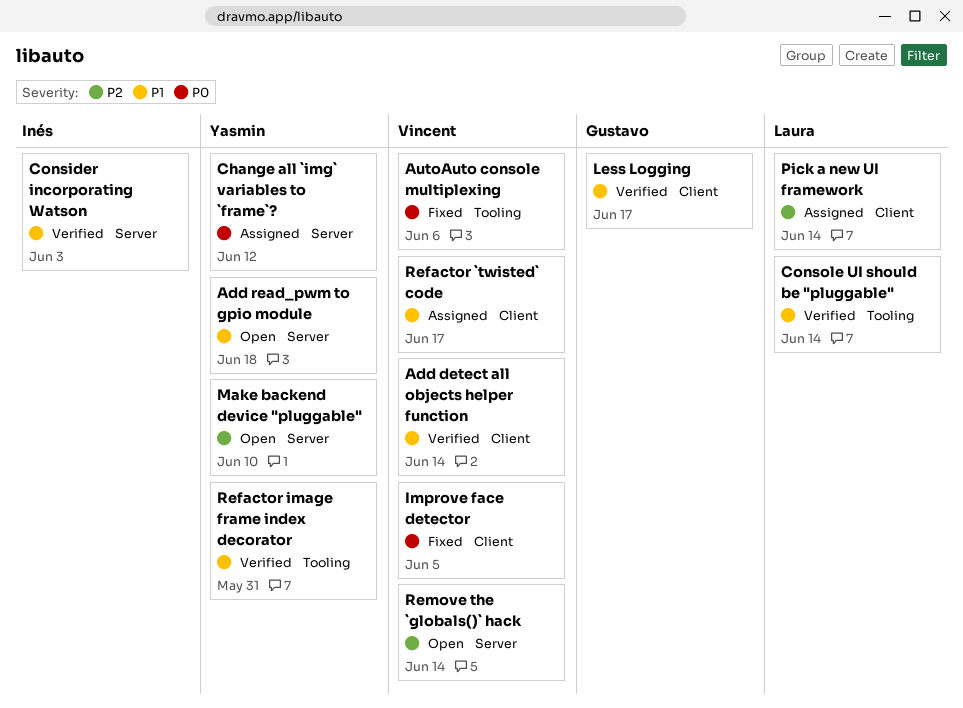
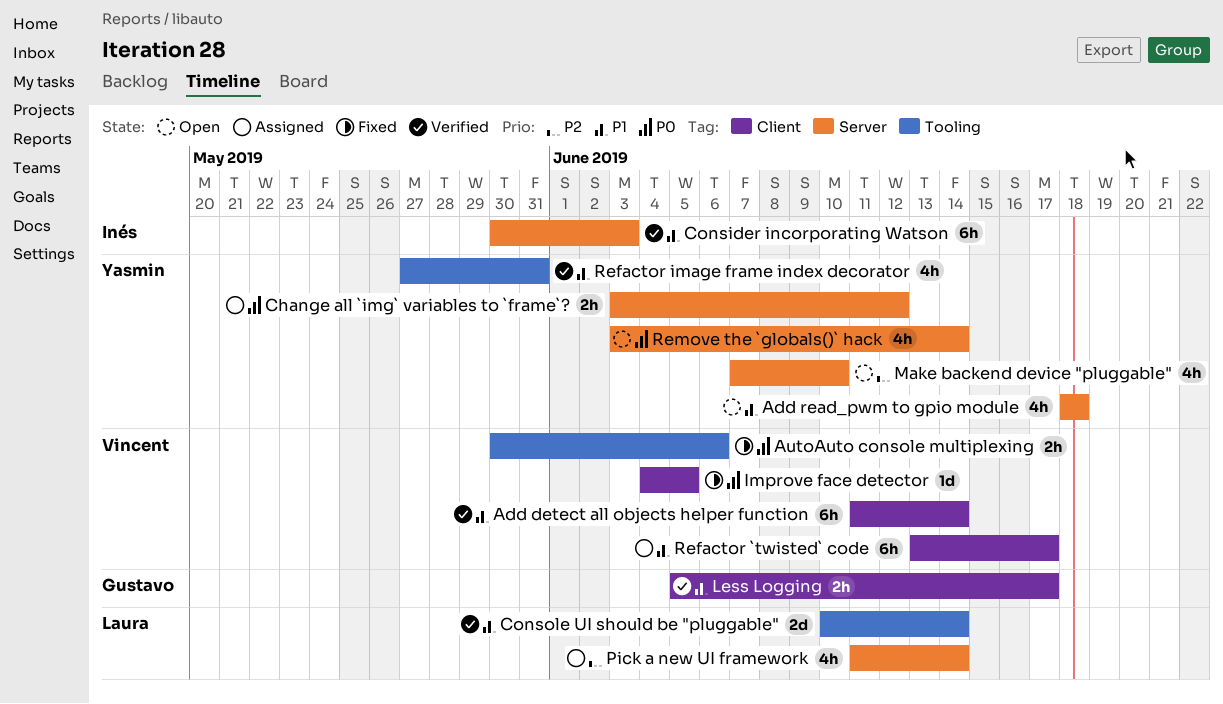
Pick a new UI framework, label: Client -> Server
Remove the `globals()` hack, owner: Vincent -> Yasmin
Remove the `globals()` hack, priority: P2 -> P0

